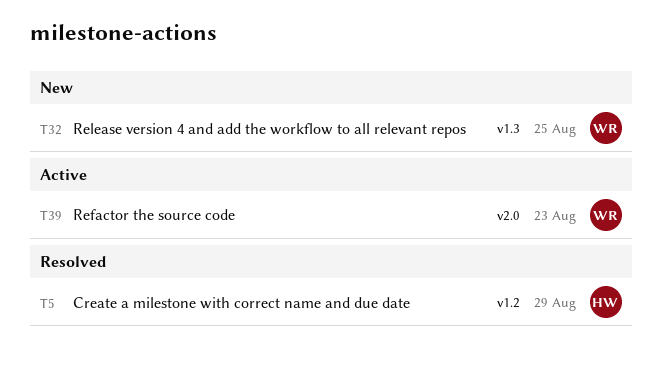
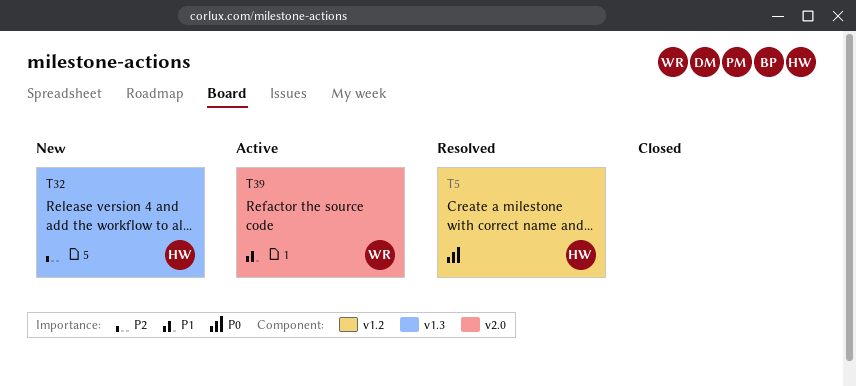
T32, owner: WR -> HW

